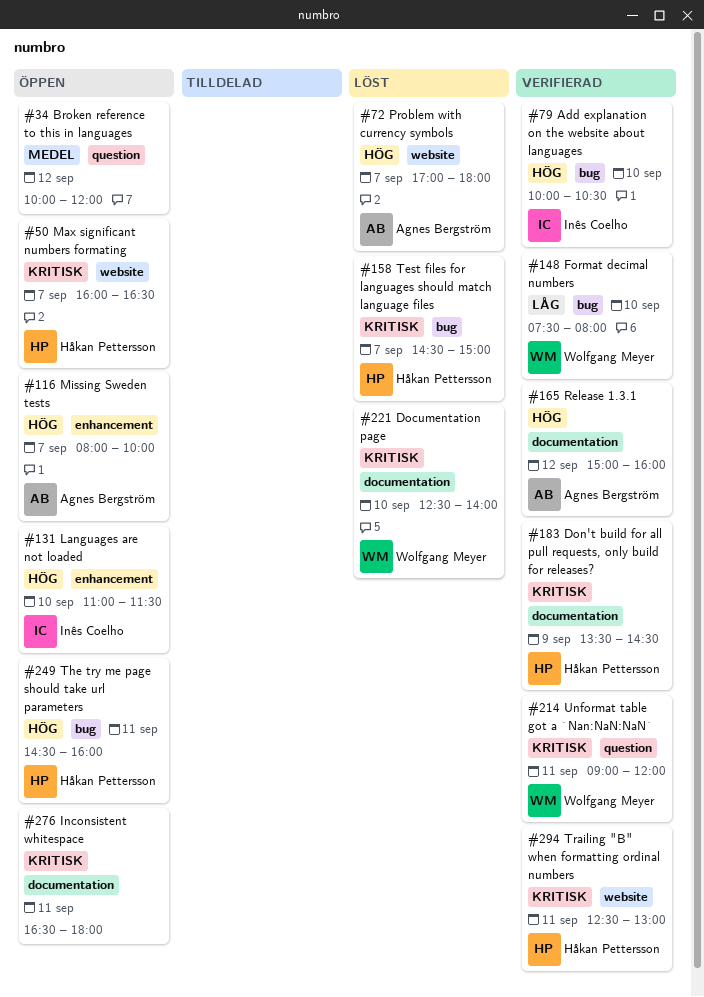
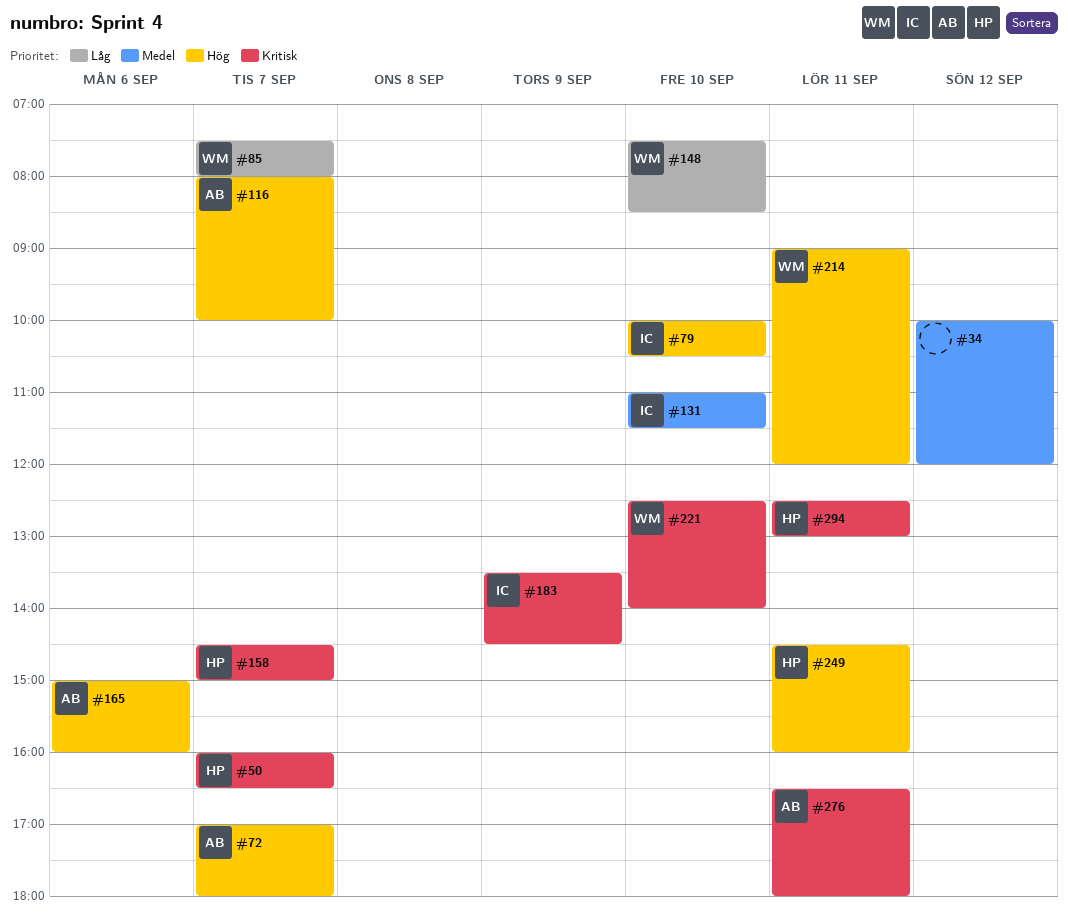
#85: none -> present
#131, priority: Hög -> Medel
#148, ends: 08:00 -> 08:30
#165, day: Sep 12 -> Sep 6
#183, owner: Håkan Pettersson -> Inês Coelho
#214, priority: Kritisk -> Hög
#276, owner: none -> Agnes Bergström

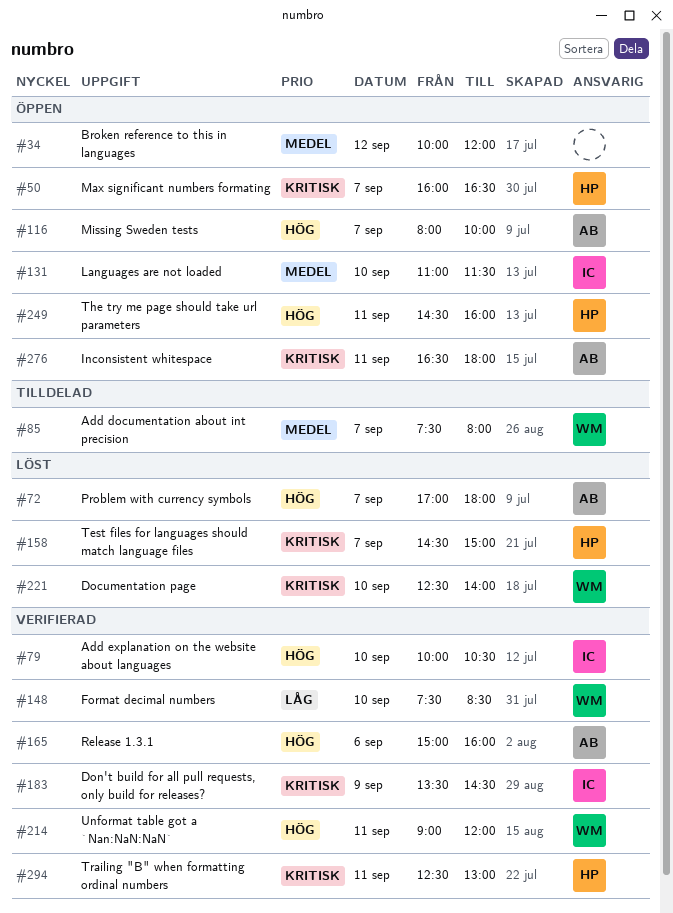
#85, priority: Låg -> Medel

